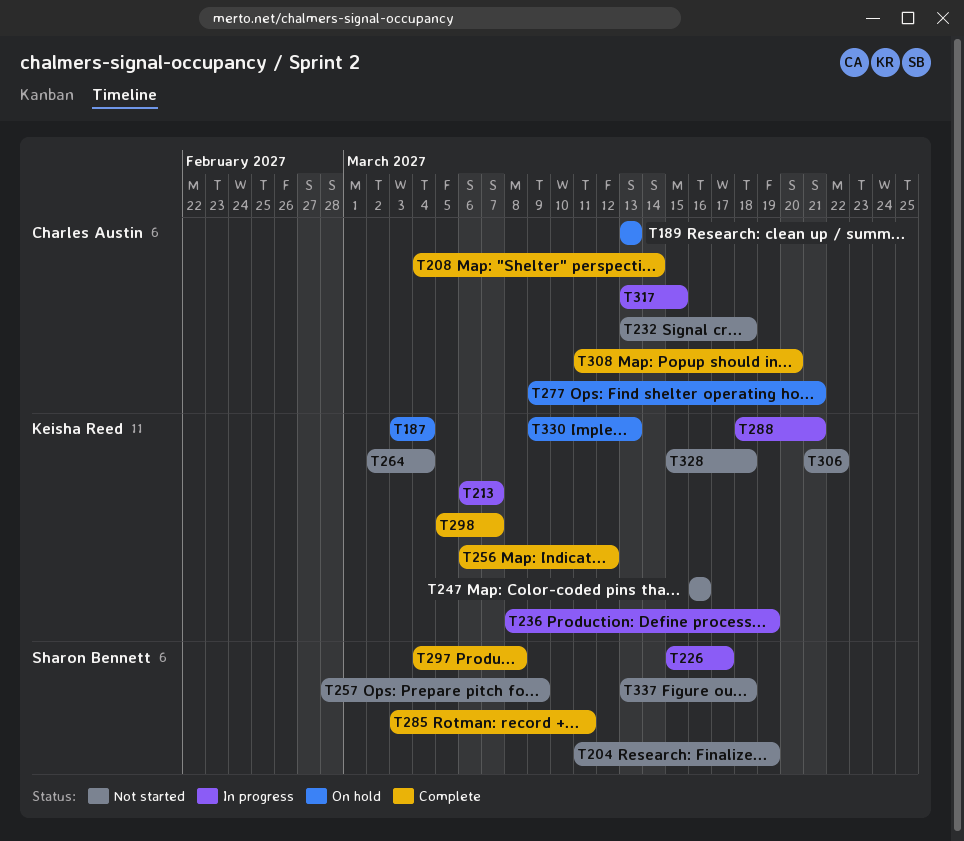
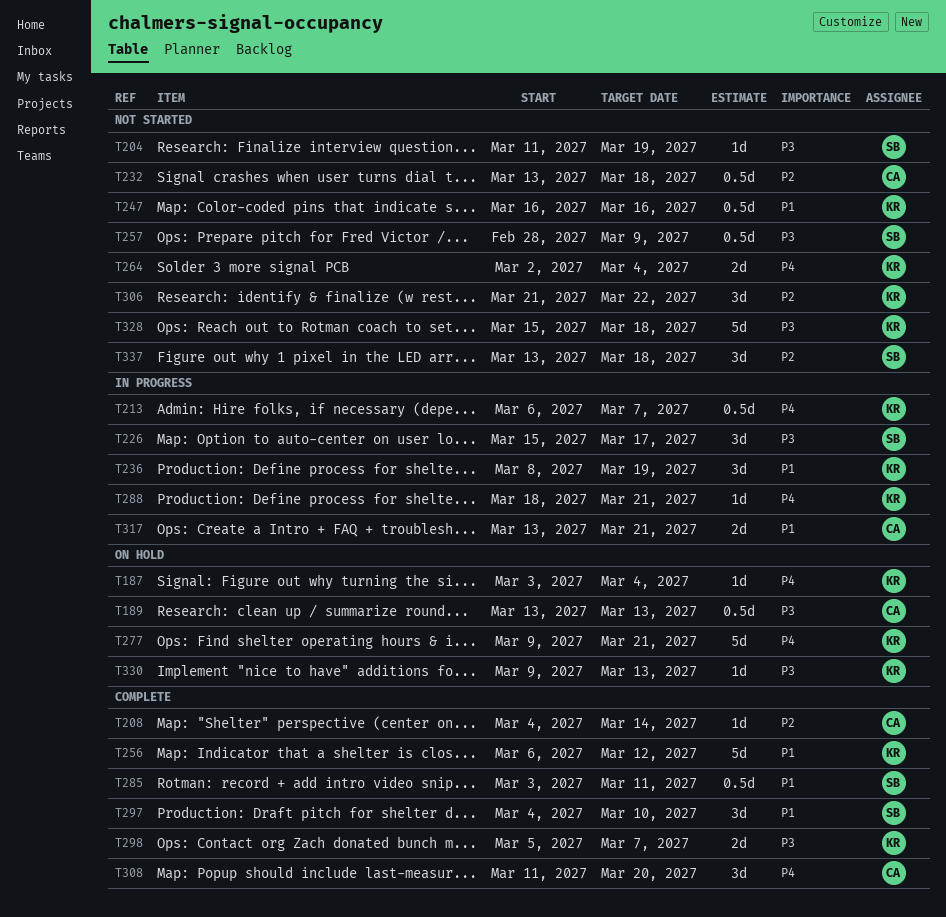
T277, owner: Charles Austin -> Keisha Reed
T297, due: Mar 8 -> Mar 10
T317, due: Mar 15 -> Mar 21

